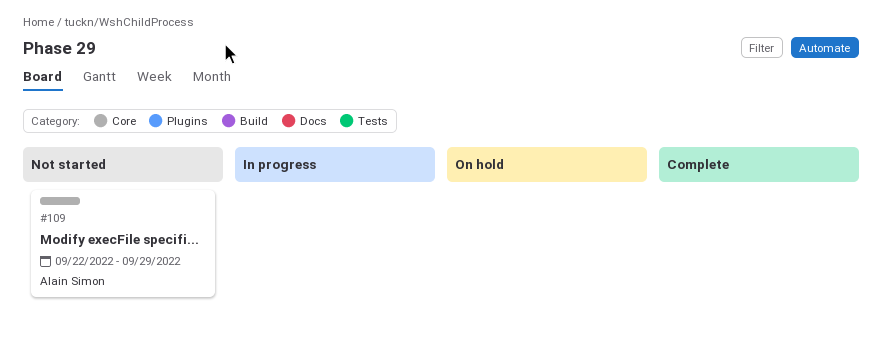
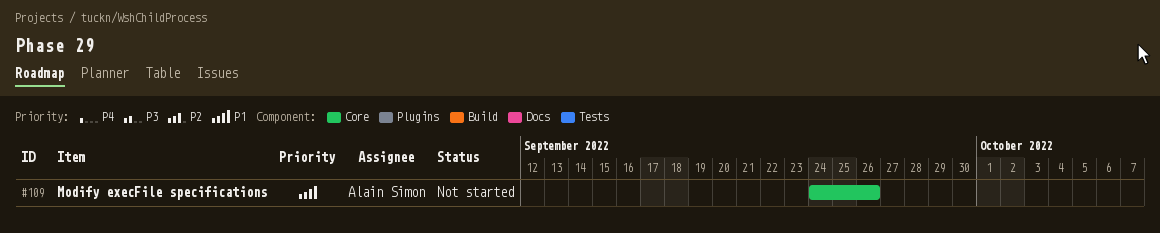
#109, start: Sep 22 -> Sep 24
#109, due: Sep 29 -> Sep 26

